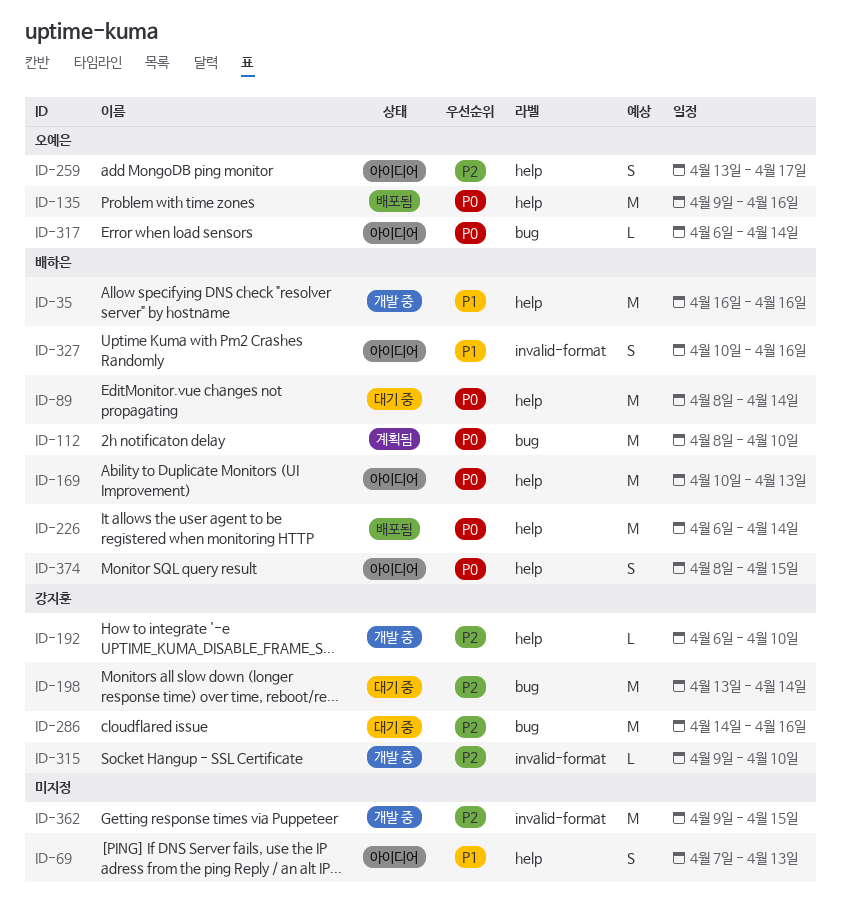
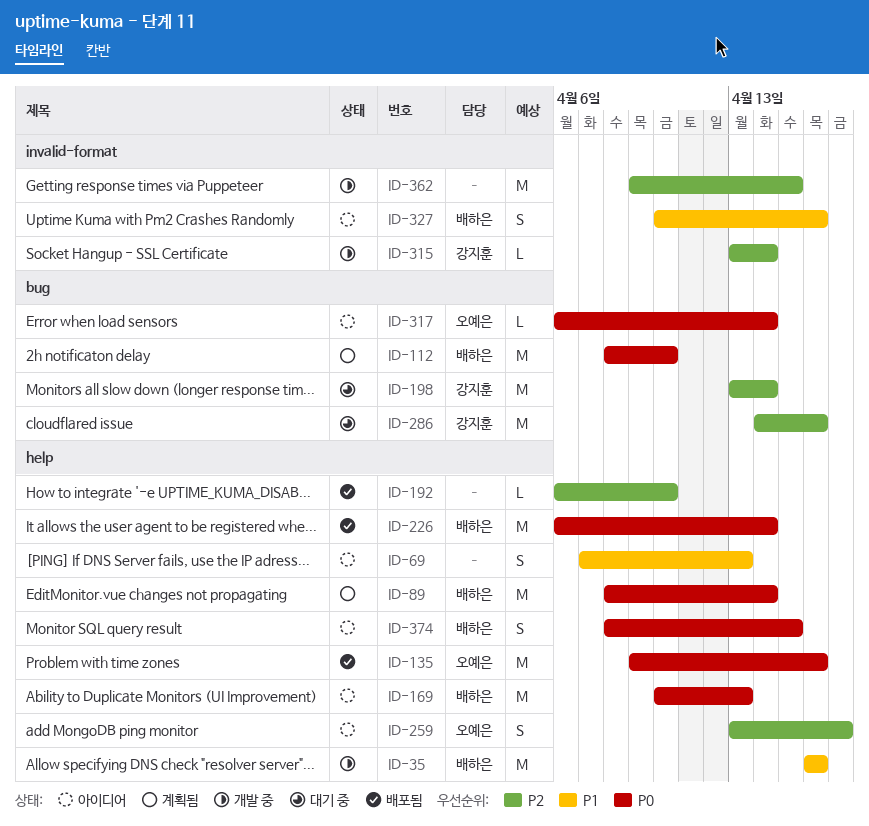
ID-89, status: 대기 중 -> 계획됨
ID-192, status: 개발 중 -> 배포됨
ID-192, owner: 강지훈 -> none
ID-315, start: Apr 9 -> Apr 13
ID-315, due: Apr 10 -> Apr 14

